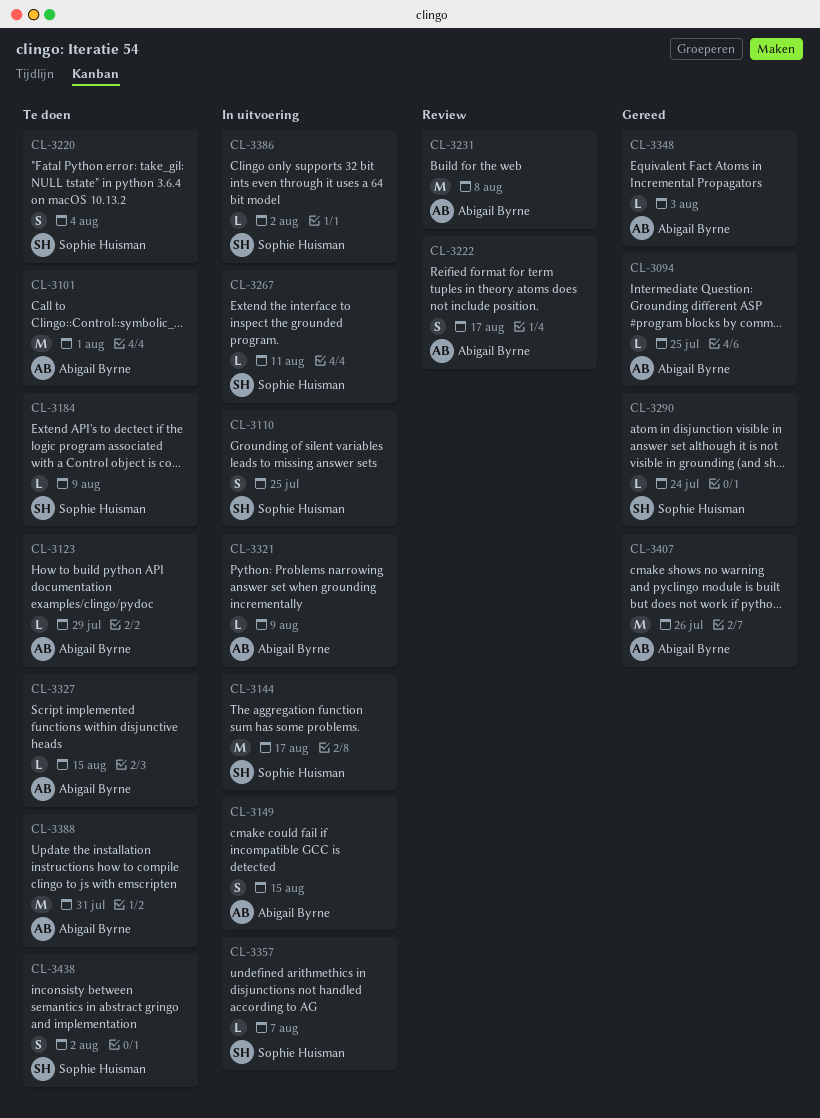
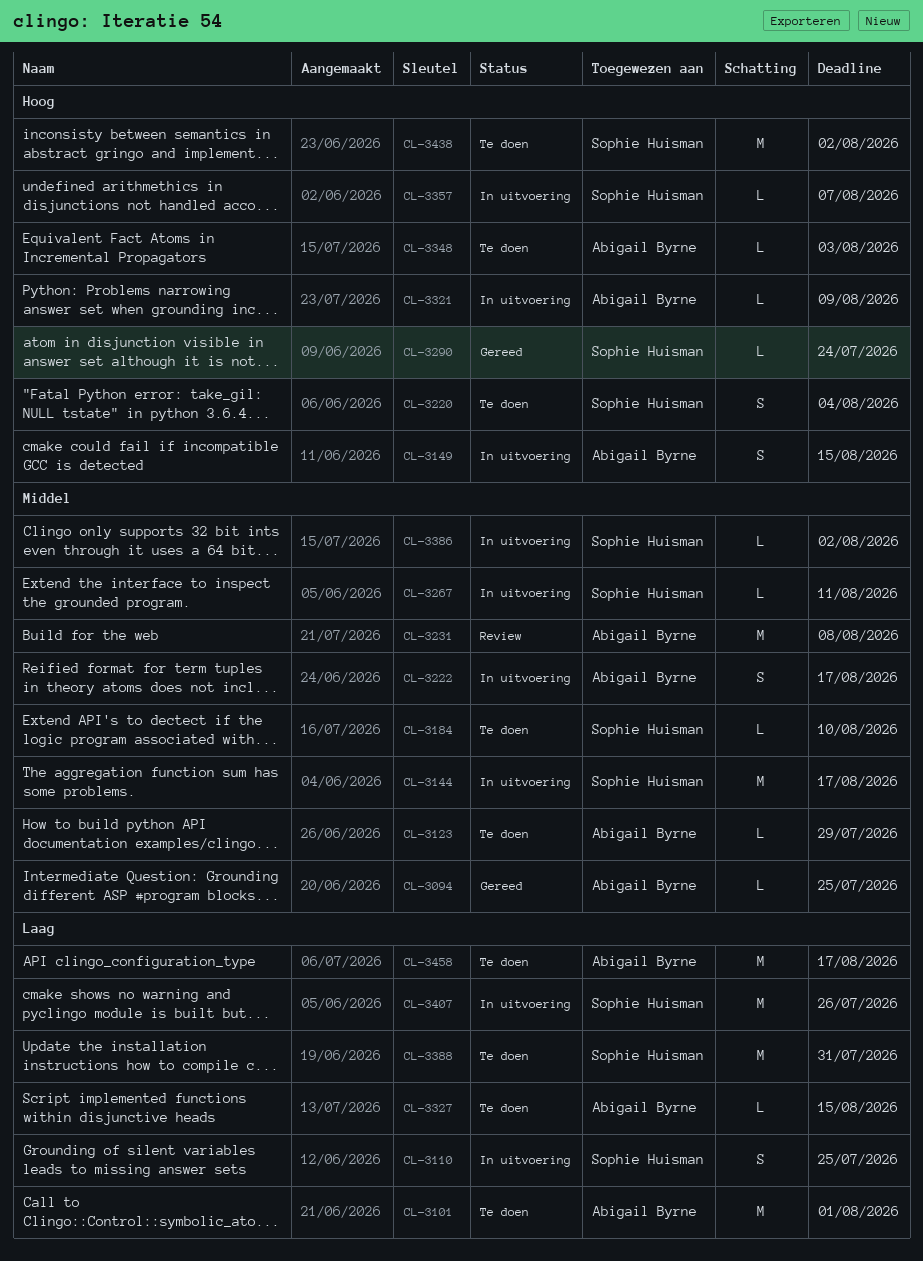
CL-3184, due: Aug 9 -> Aug 10
CL-3222, status: Review -> In uitvoering
CL-3348, status: Gereed -> Te doen
CL-3388, owner: Abigail Byrne -> Sophie Huisman
CL-3407, status: Gereed -> In uitvoering
CL-3407, owner: Abigail Byrne -> Sophie Huisman
CL-3438, estimate: S -> M
CL-3458: none -> present

